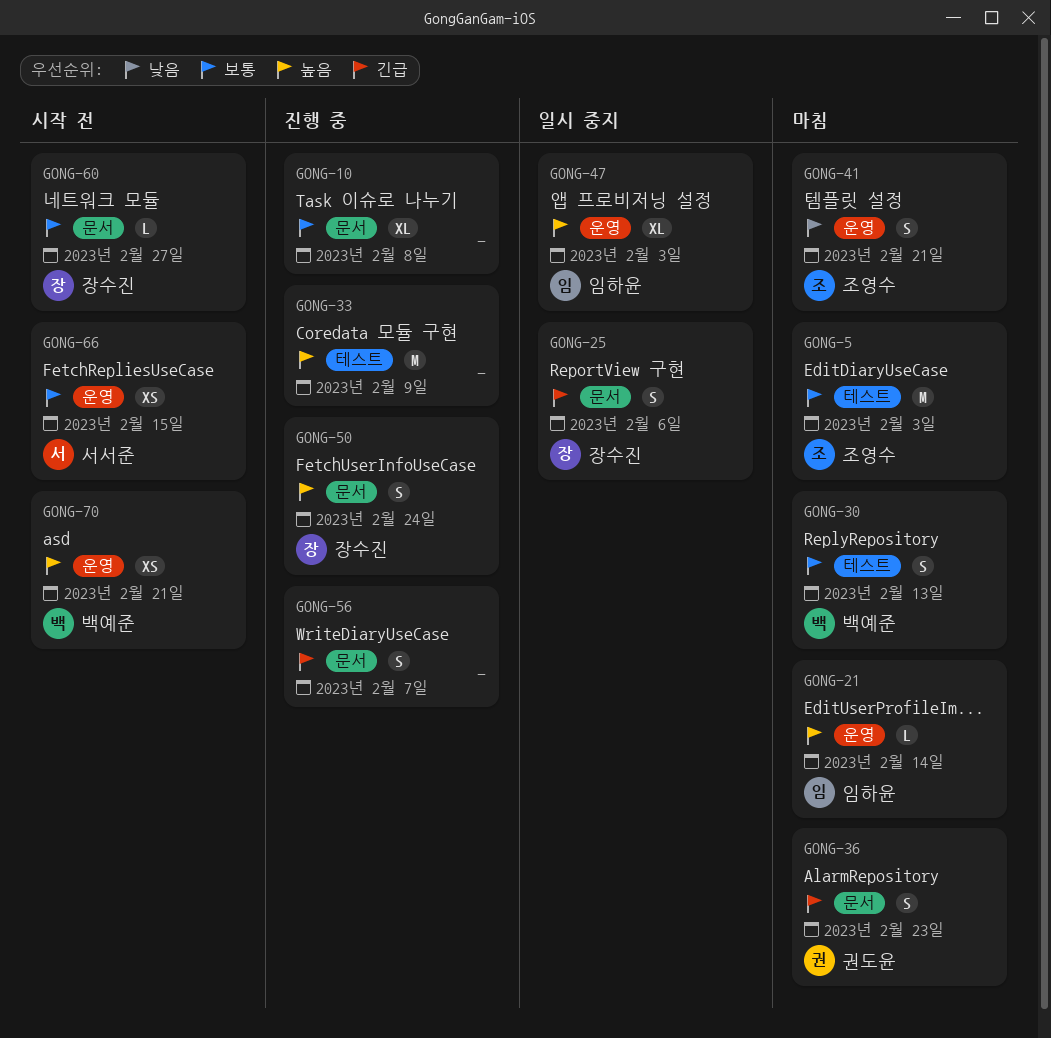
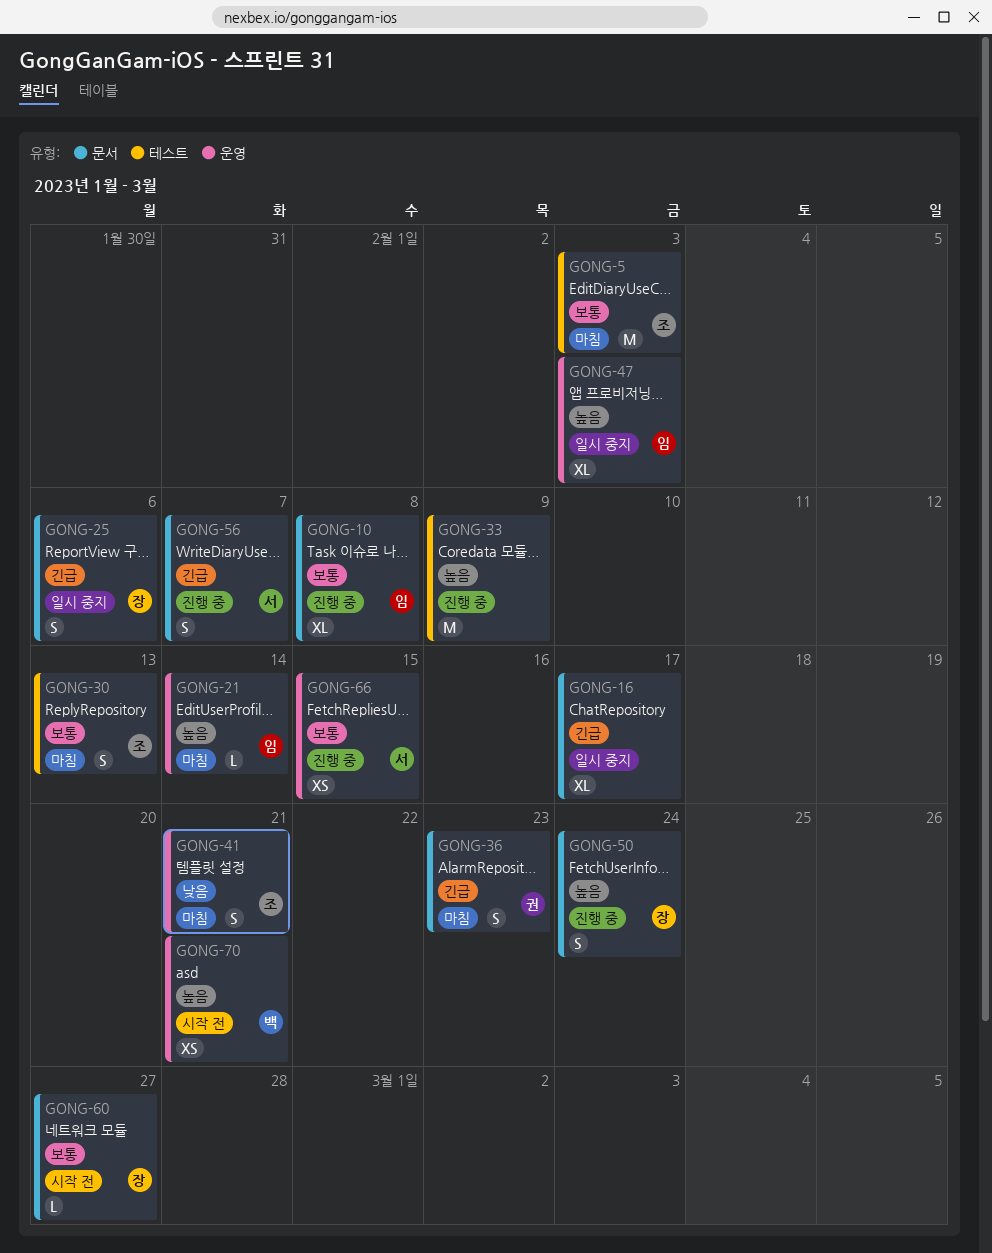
GONG-10, owner: none -> 임하윤
GONG-16: none -> present
GONG-30, owner: 백예준 -> 조영수
GONG-56, owner: none -> 서서준
GONG-66, status: 시작 전 -> 진행 중

